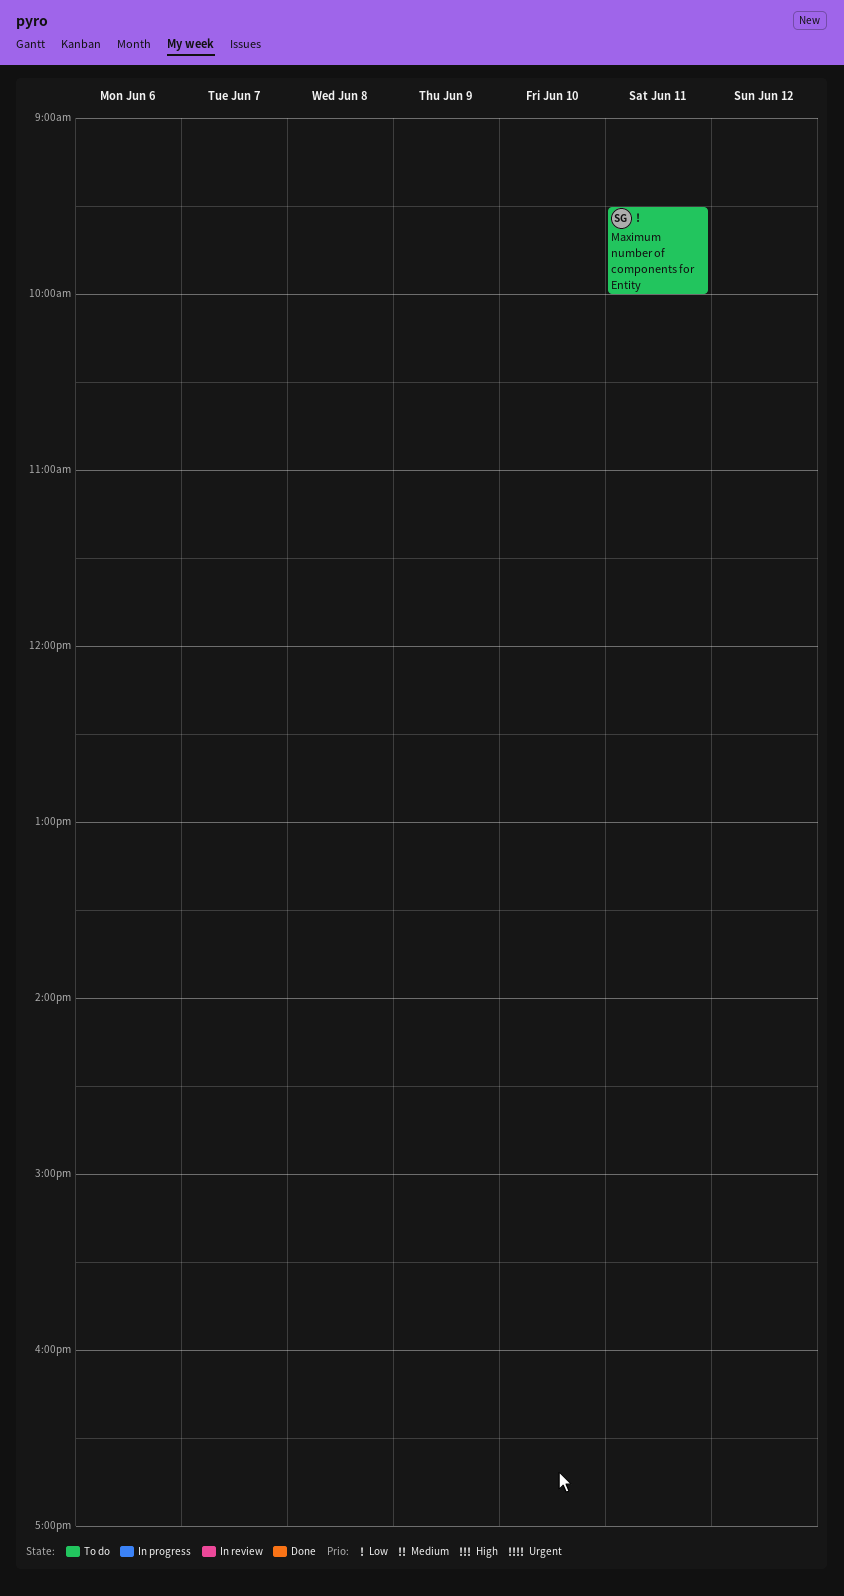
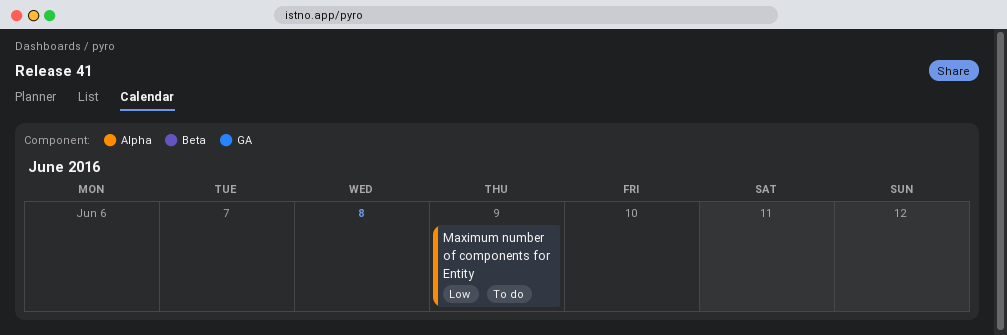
Maximum number of components for Entity, day: Jun 11 -> Jun 9

